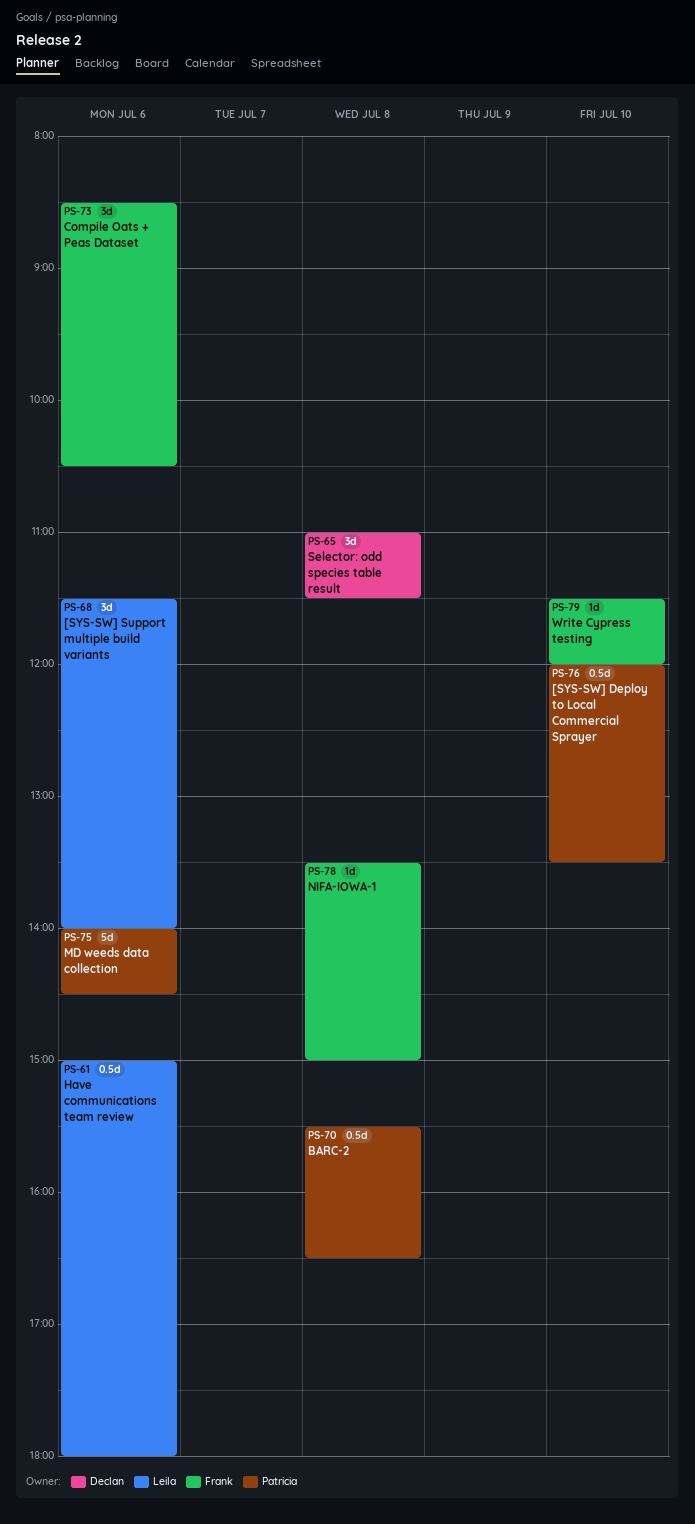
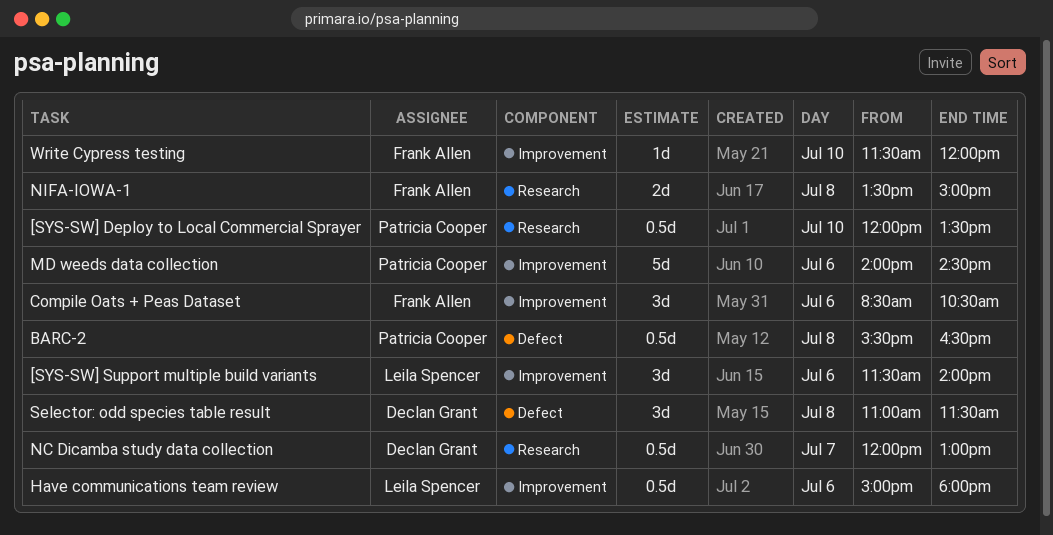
NC Dicamba study data collection: none -> present
NIFA-IOWA-1, estimate: 1d -> 2d

